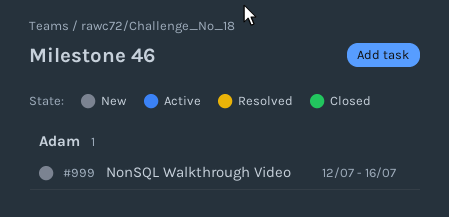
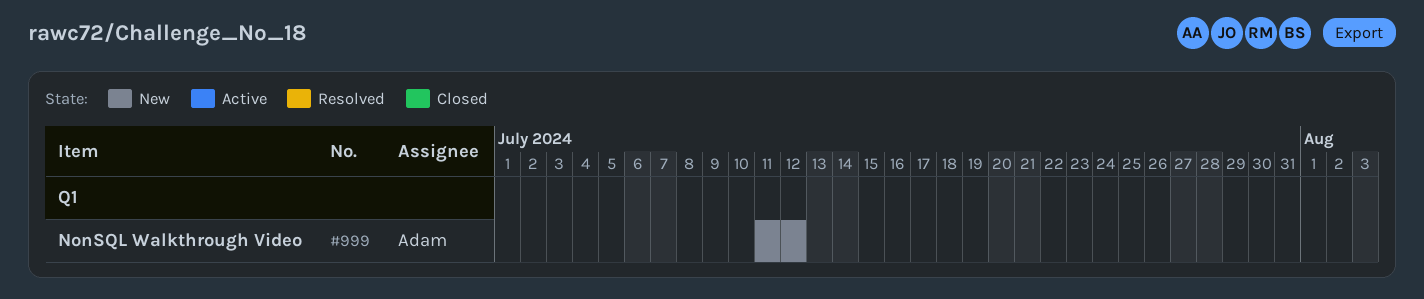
#999, start: Jul 12 -> Jul 11
#999, due: Jul 16 -> Jul 12

